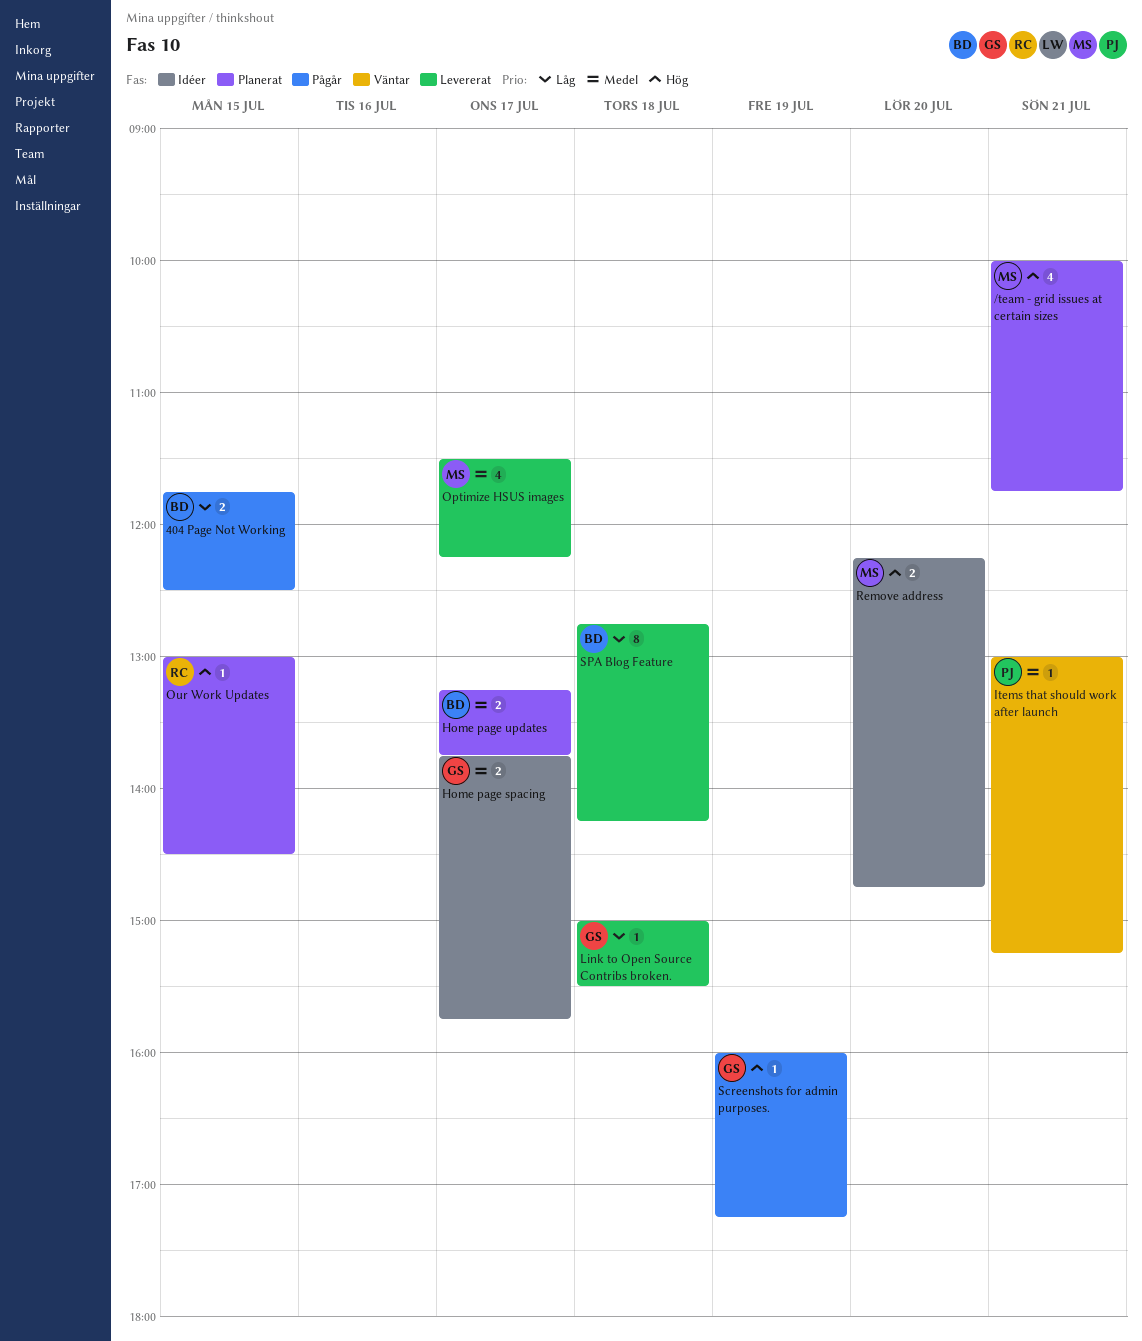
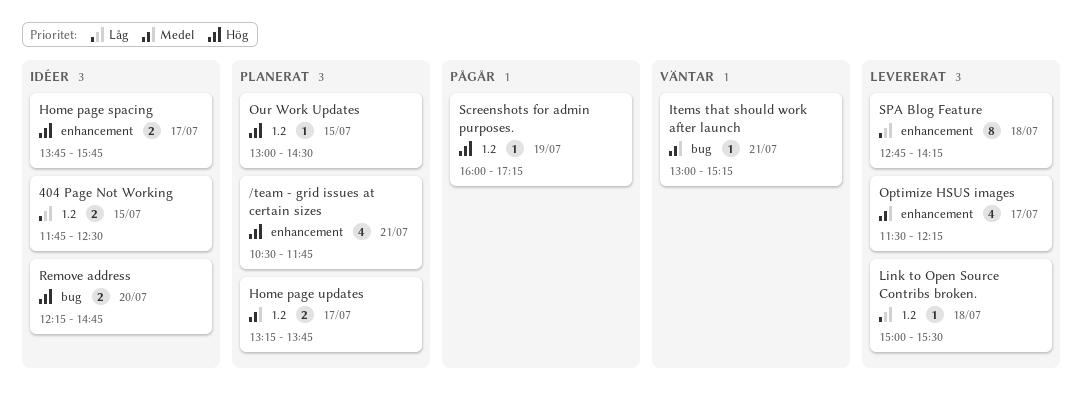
/team - grid issues at certain sizes, begins: 10:00 -> 10:30
404 Page Not Working, status: Pågår -> Idéer
Home page spacing, priority: Medel -> Hög

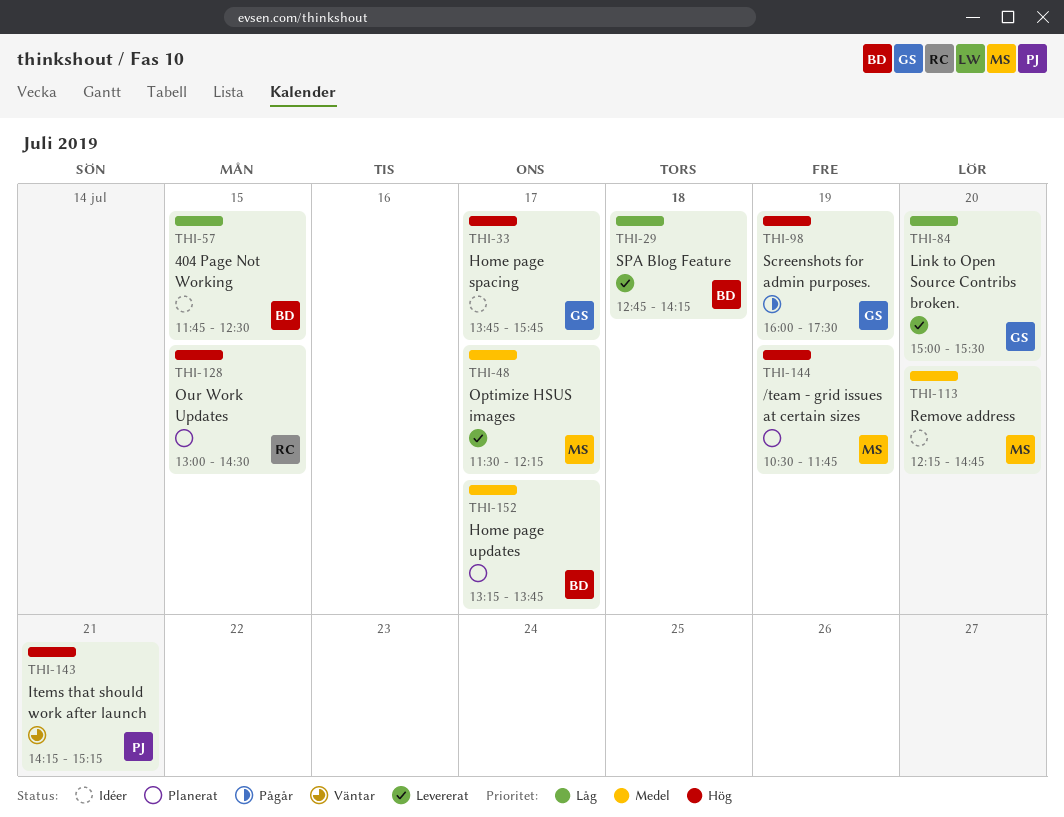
/team - grid issues at certain sizes, day: Jul 21 -> Jul 19
Items that should work after launch, priority: Medel -> Hög
Items that should work after launch, begins: 13:00 -> 14:15
Link to Open Source Contribs broken., day: Jul 18 -> Jul 20
Remove address, priority: Hög -> Medel
Screenshots for admin purposes., ends: 17:15 -> 17:30

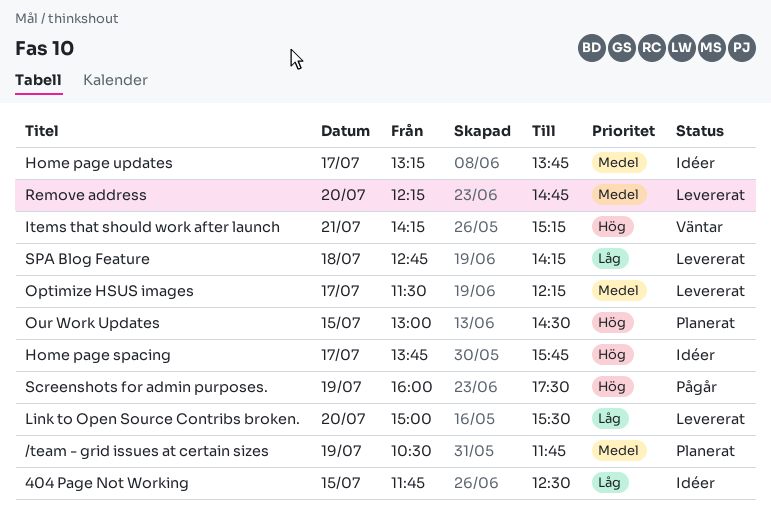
/team - grid issues at certain sizes, priority: Hög -> Medel
Home page updates, status: Planerat -> Idéer
Remove address, status: Idéer -> Levererat

